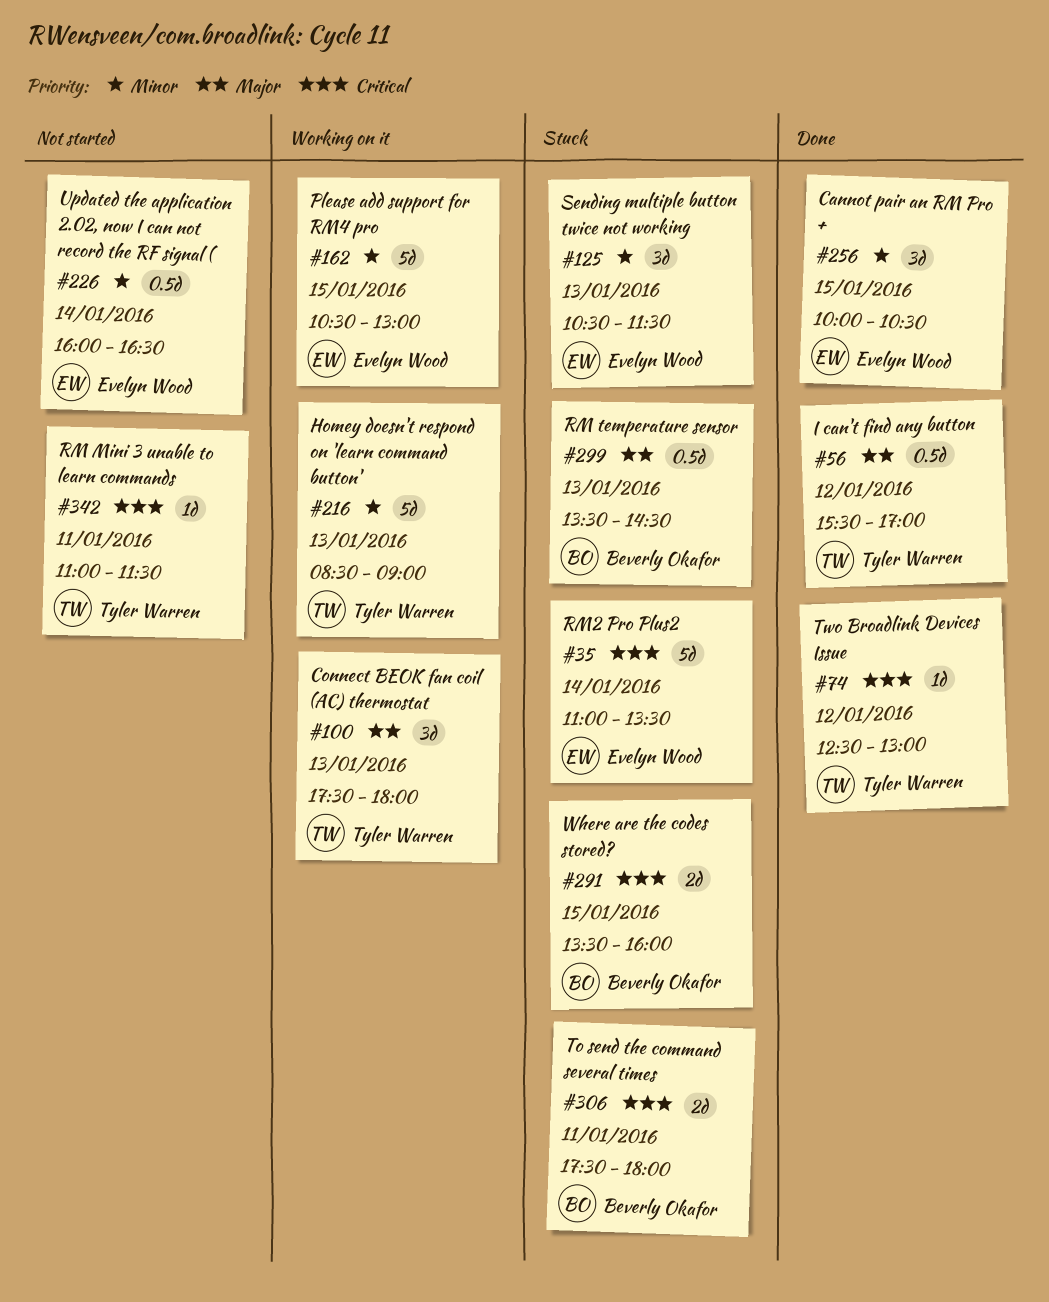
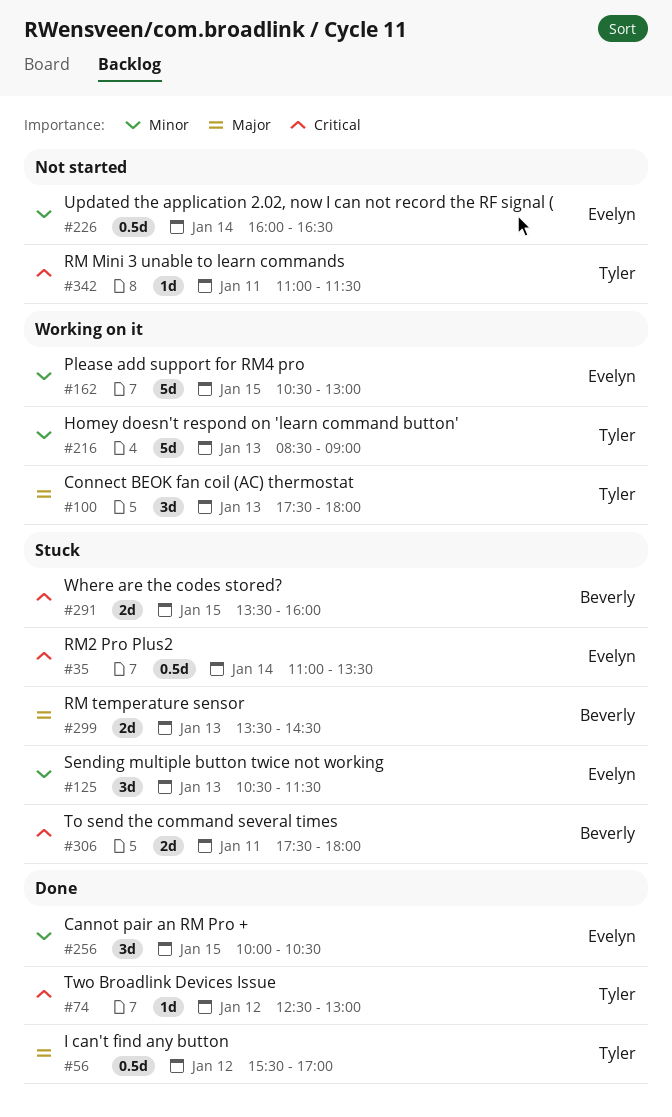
#35, estimate: 5d -> 0.5d
#299, estimate: 0.5d -> 2d

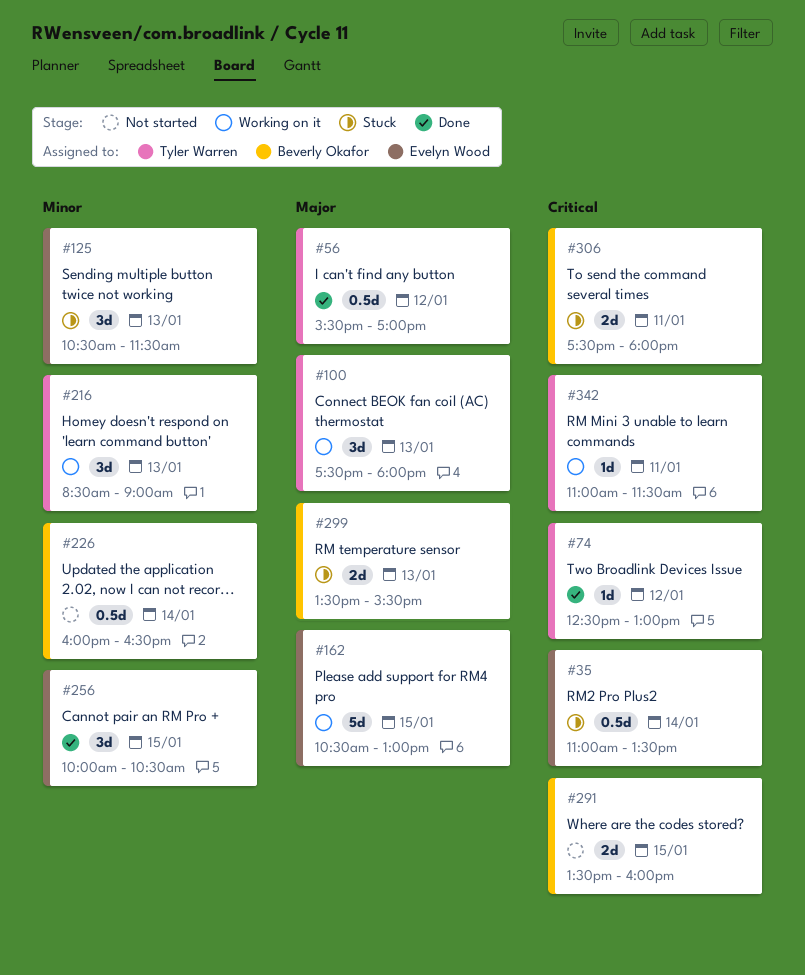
#162, priority: Minor -> Major
#216, estimate: 5d -> 3d
#226, owner: Evelyn Wood -> Beverly Okafor
#291, status: Stuck -> Not started
#299, ends: 14:30 -> 15:30
#342, status: Not started -> Working on it

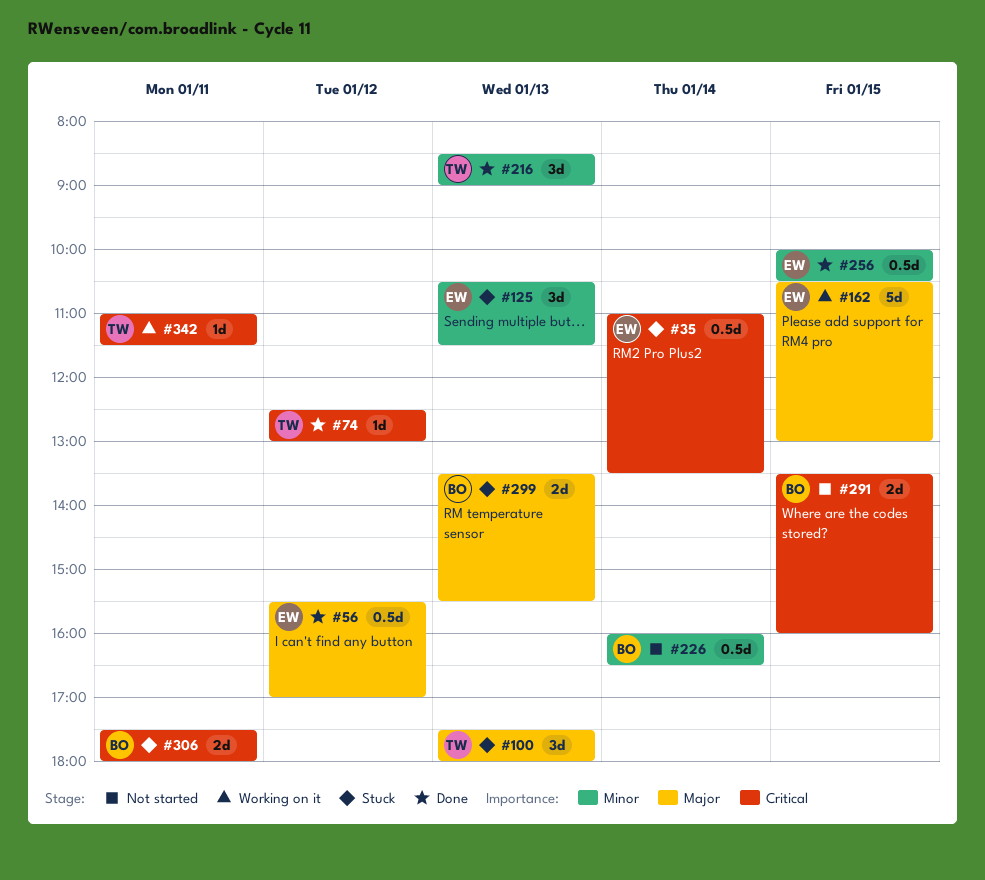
#56, owner: Tyler Warren -> Evelyn Wood
#100, status: Working on it -> Stuck
#216, status: Working on it -> Done
#256, estimate: 3d -> 0.5d

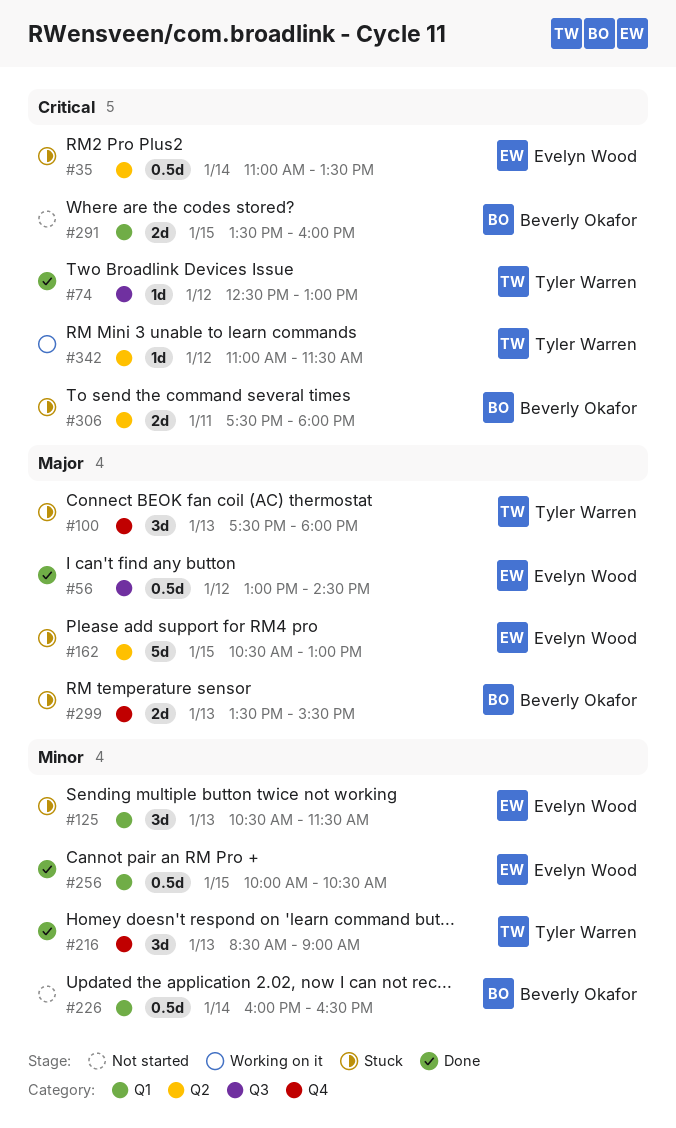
#56, begins: 15:30 -> 13:00
#56, ends: 17:00 -> 14:30
#162, status: Working on it -> Stuck
#342, day: Jan 11 -> Jan 12

